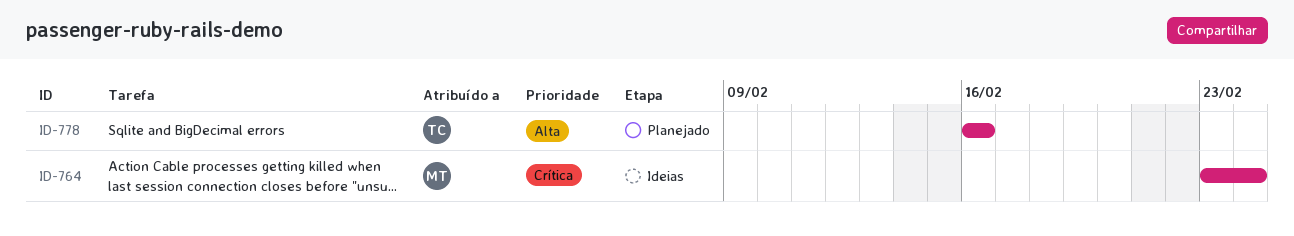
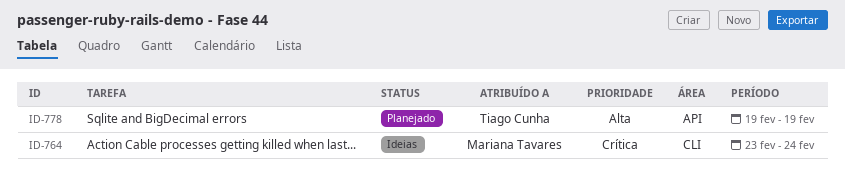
ID-778, start: Feb 16 -> Feb 19
ID-778, due: Feb 16 -> Feb 19

